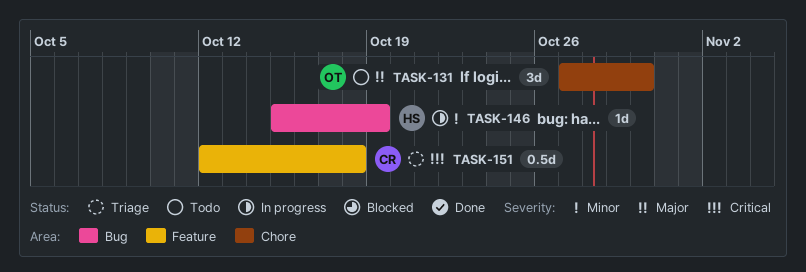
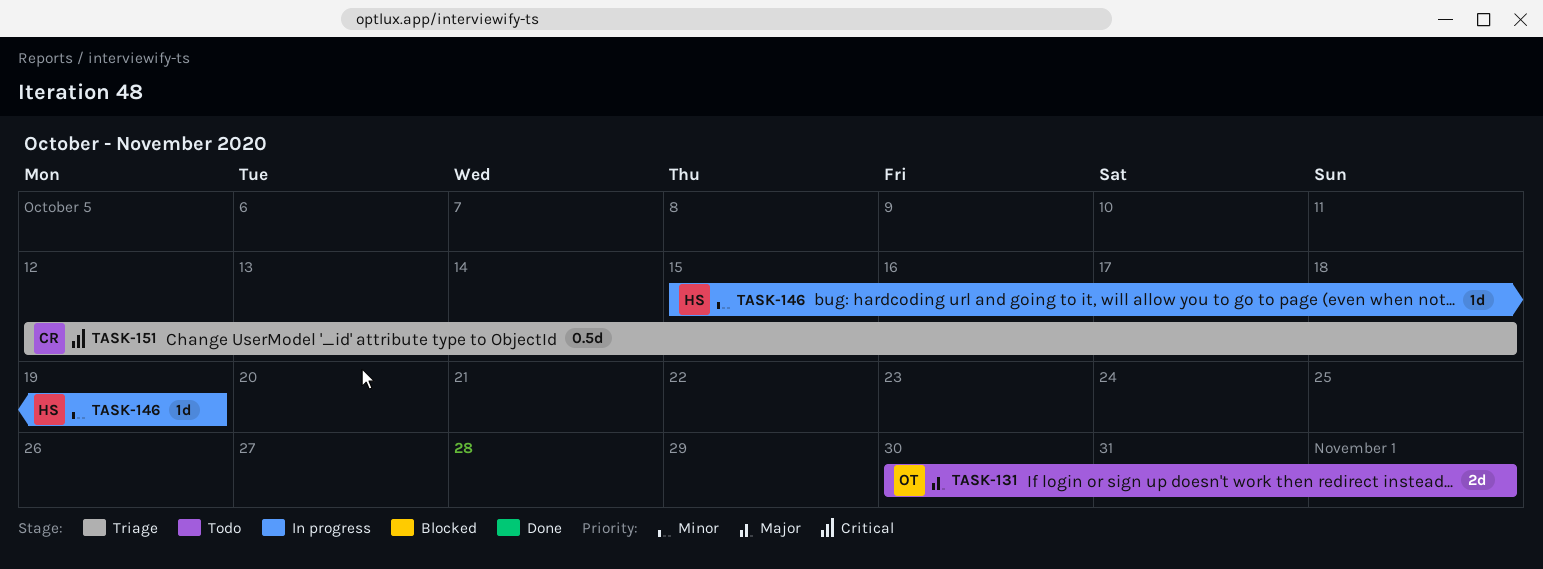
TASK-131, estimate: 3d -> 2d
TASK-131, start: Oct 27 -> Oct 30
TASK-131, due: Oct 30 -> Nov 1

